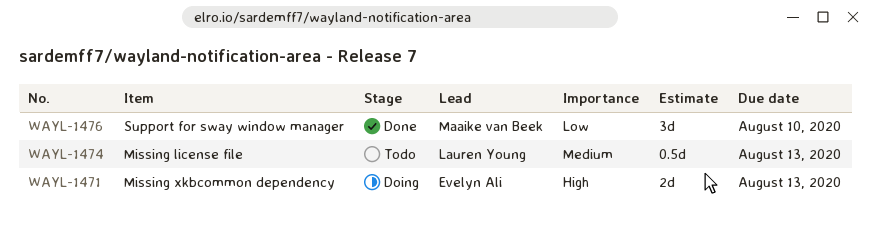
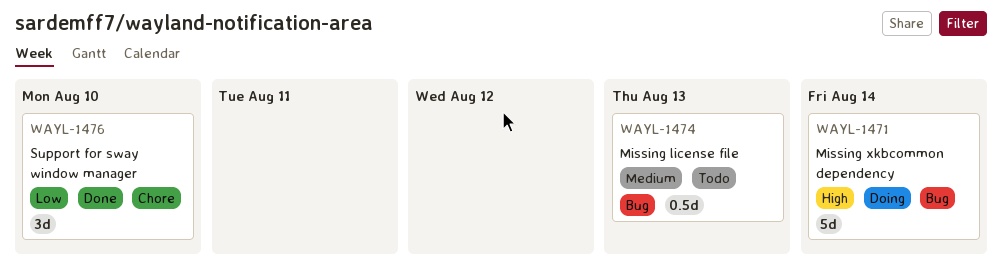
WAYL-1471, estimate: 2d -> 5d
WAYL-1471, due: Aug 13 -> Aug 14

